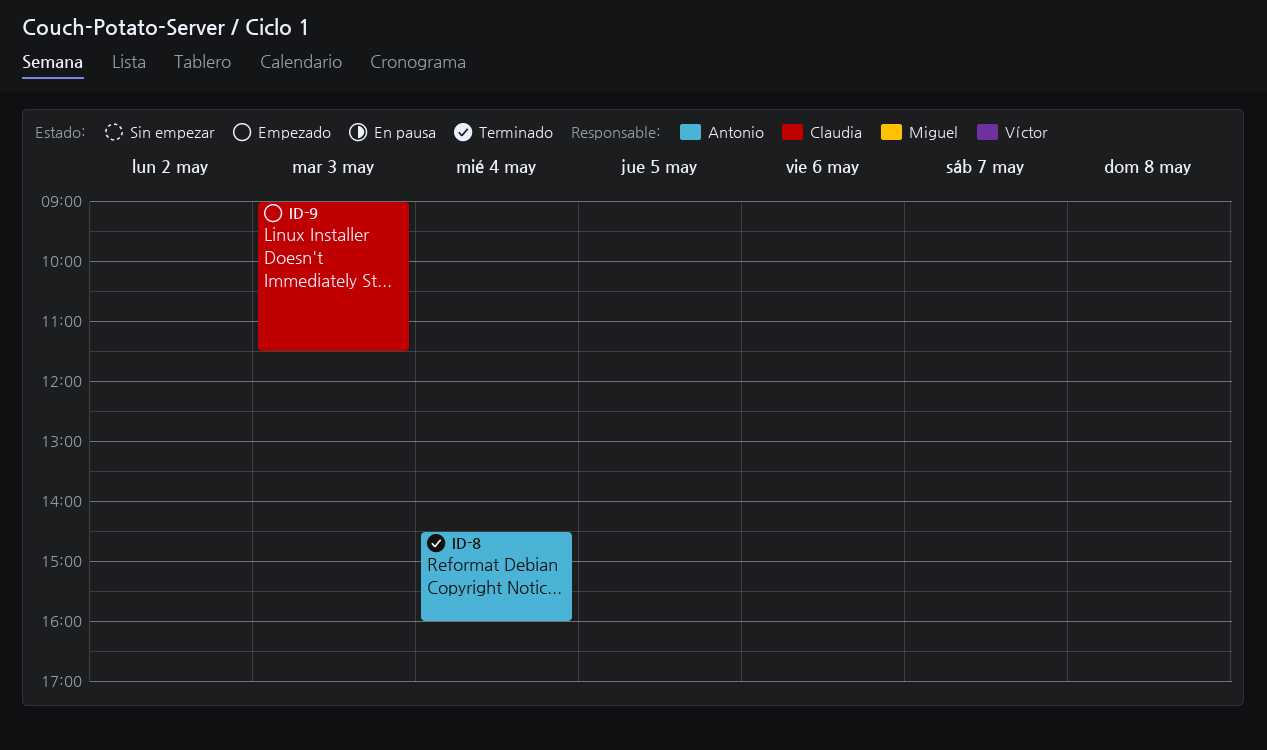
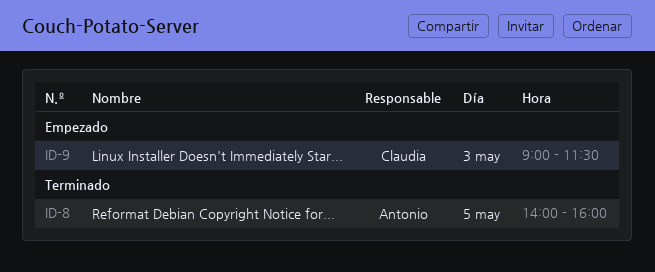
ID-8, day: May 4 -> May 5
ID-8, begins: 14:30 -> 14:00

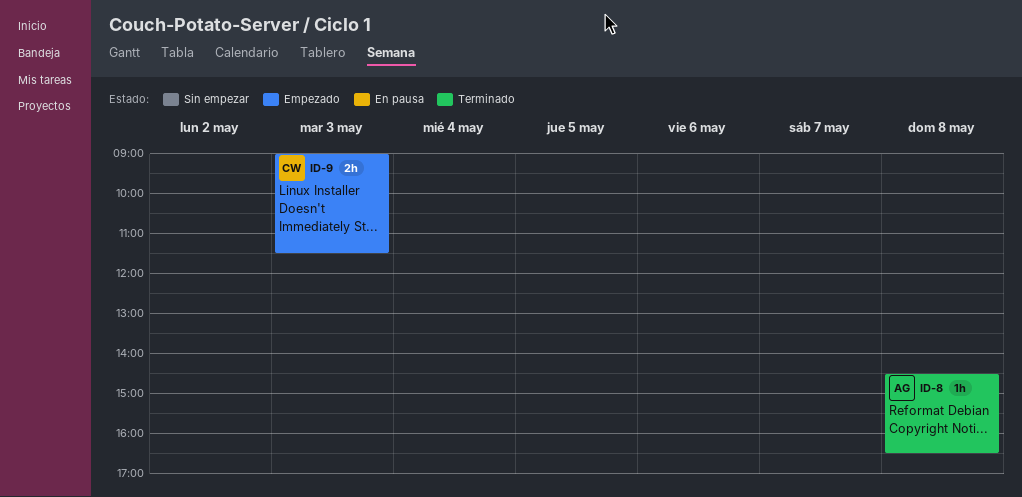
ID-8, day: May 5 -> May 8
ID-8, begins: 14:00 -> 14:30
ID-8, ends: 16:00 -> 16:30

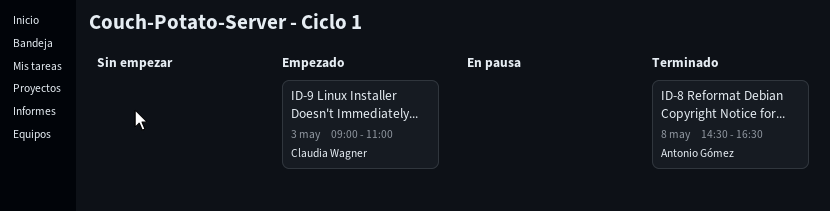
ID-9, ends: 11:30 -> 11:00

